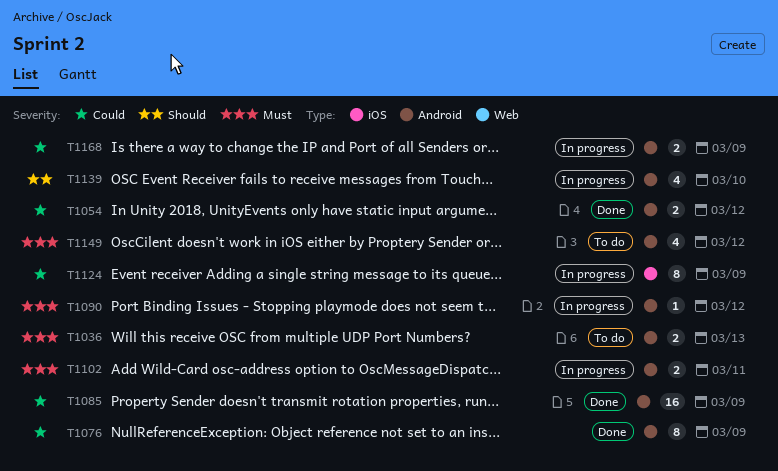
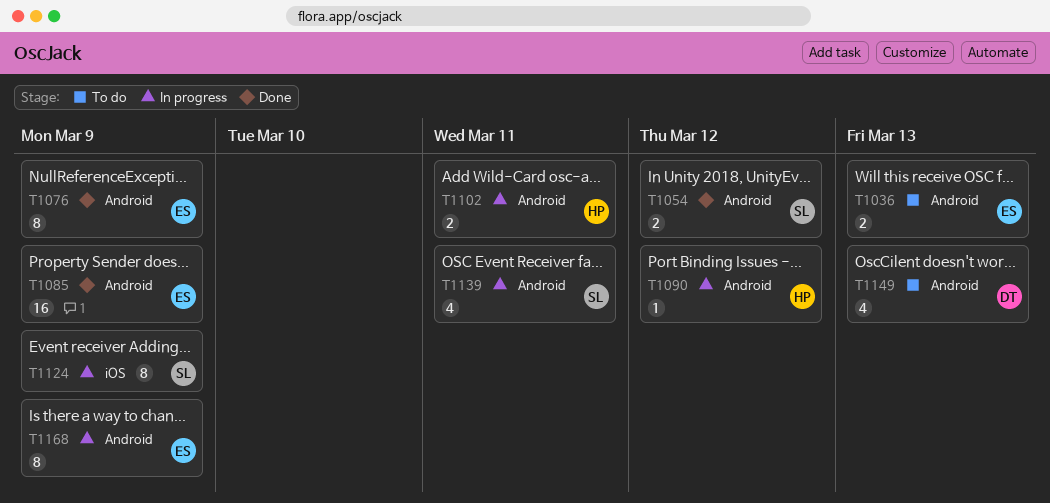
T1139, due: Mar 10 -> Mar 11
T1149, due: Mar 12 -> Mar 13
T1168, estimate: 2 -> 8

